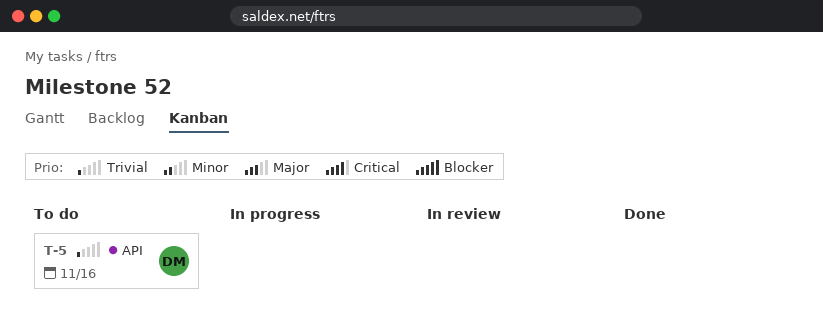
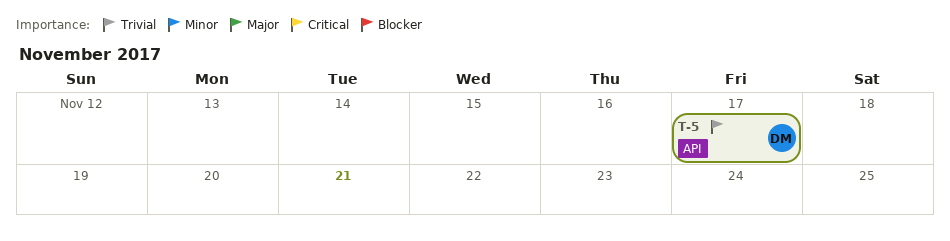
T-5, due: Nov 16 -> Nov 17

